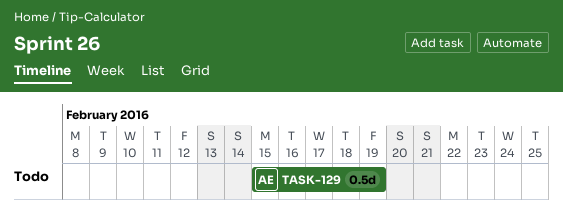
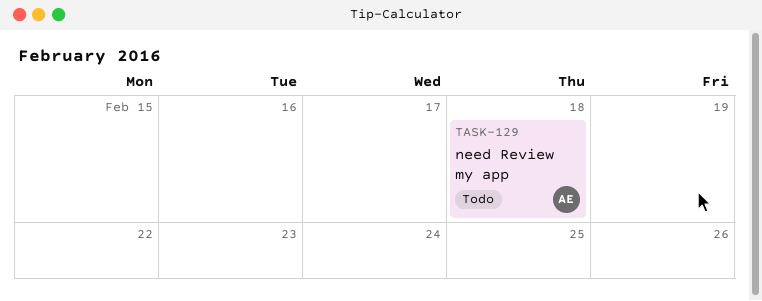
TASK-129, due: Feb 19 -> Feb 18

